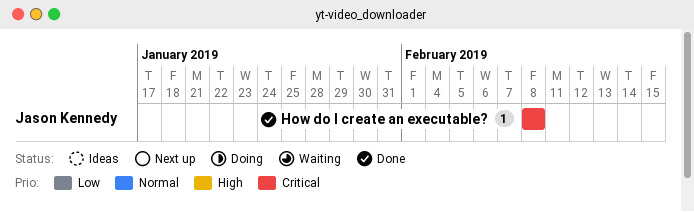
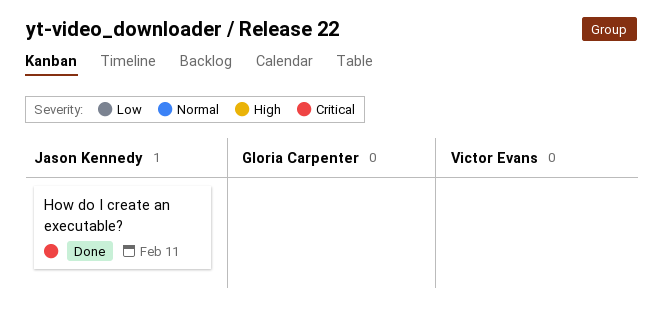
How do I create an executable?, due: Feb 8 -> Feb 11

